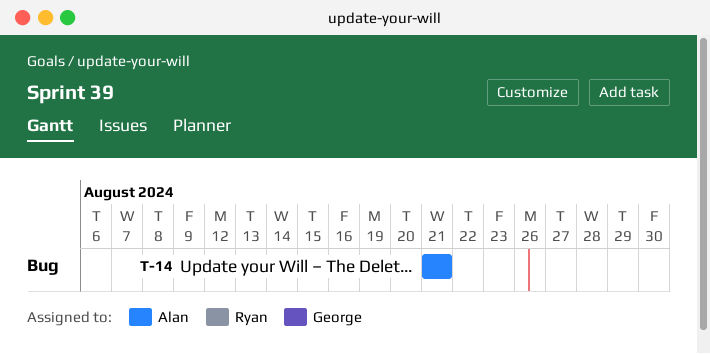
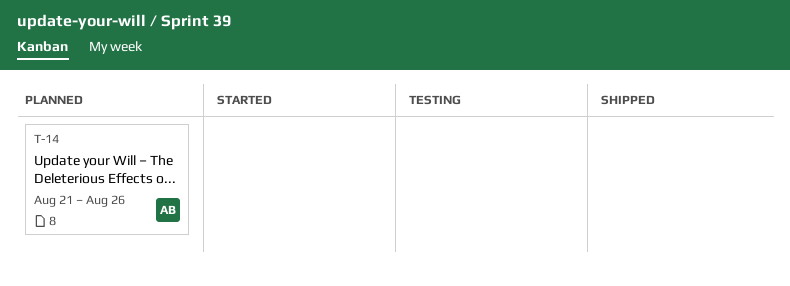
T-14, due: Aug 21 -> Aug 26

